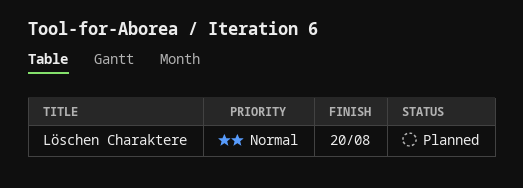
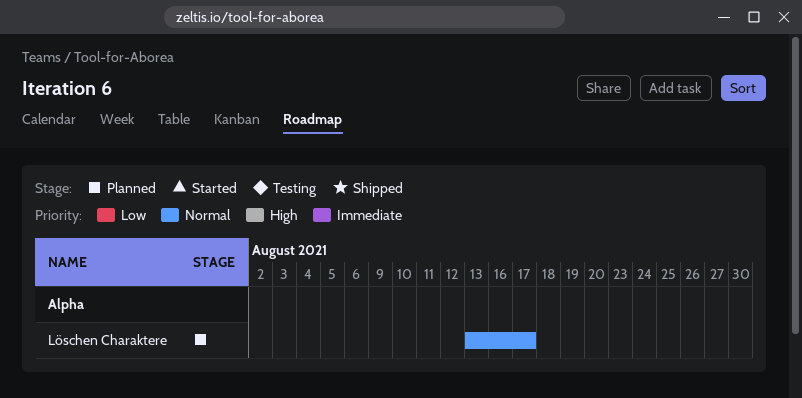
Löschen Charaktere, due: Aug 20 -> Aug 17

